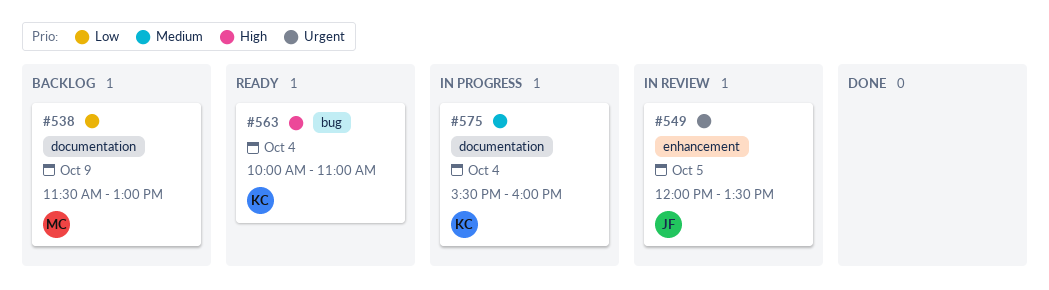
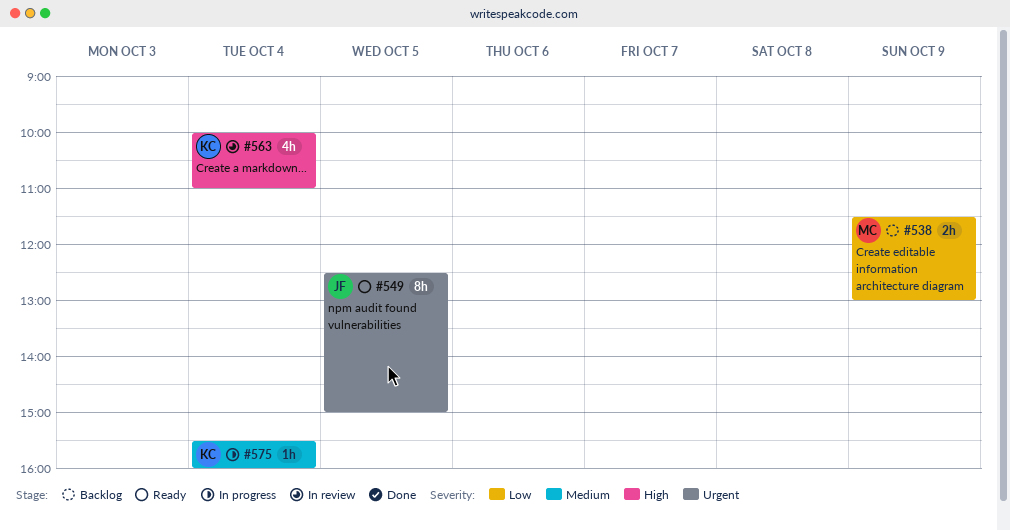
#549, status: In review -> Ready
#549, begins: 12:00 -> 12:30
#549, ends: 13:30 -> 15:00
#563, status: Ready -> In review

